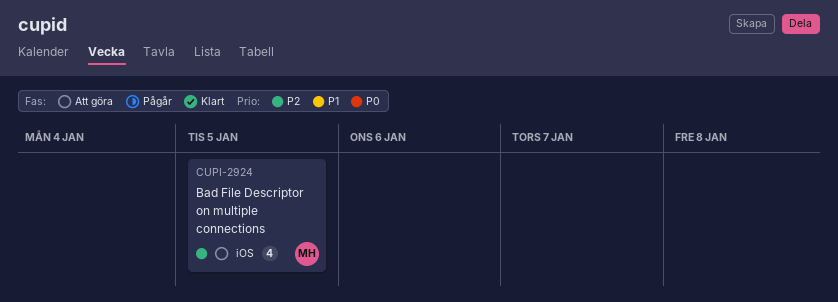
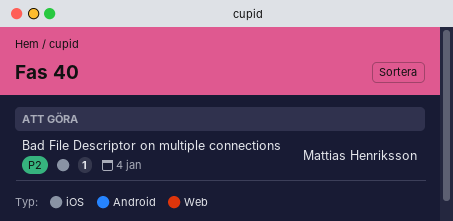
Bad File Descriptor on multiple connections, estimate: 4 -> 1
Bad File Descriptor on multiple connections, due: Jan 5 -> Jan 4

